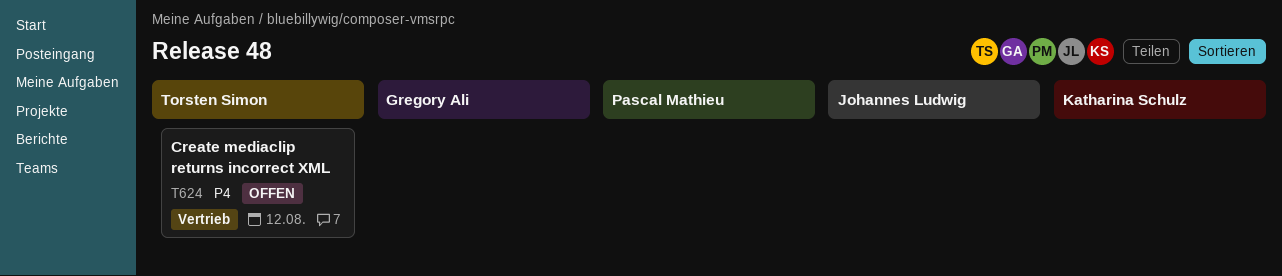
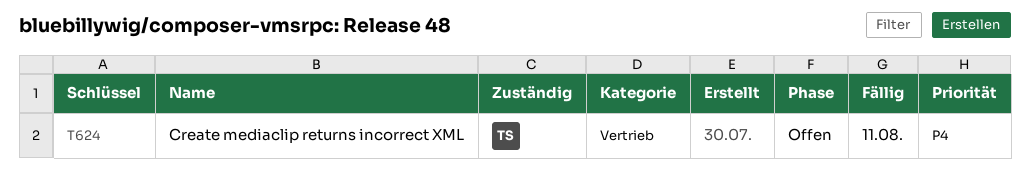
T624, due: Aug 12 -> Aug 11

